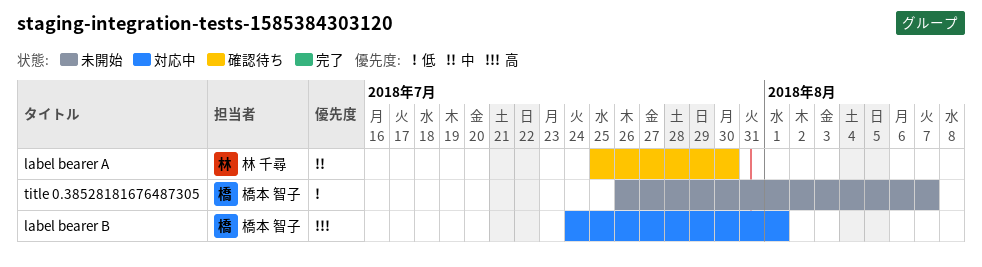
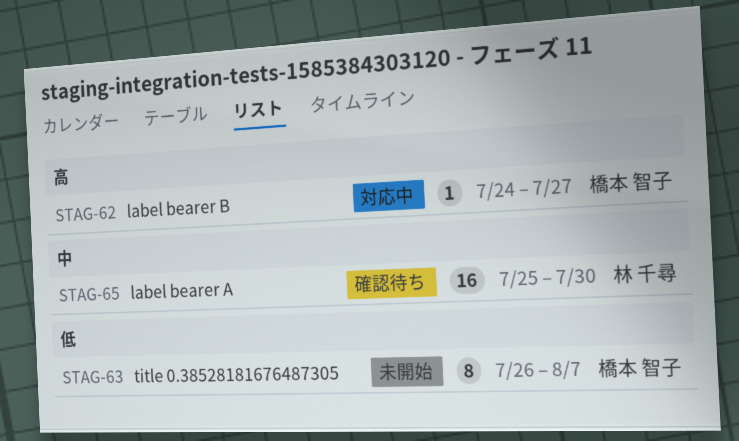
label bearer B, due: Aug 1 -> Jul 27

